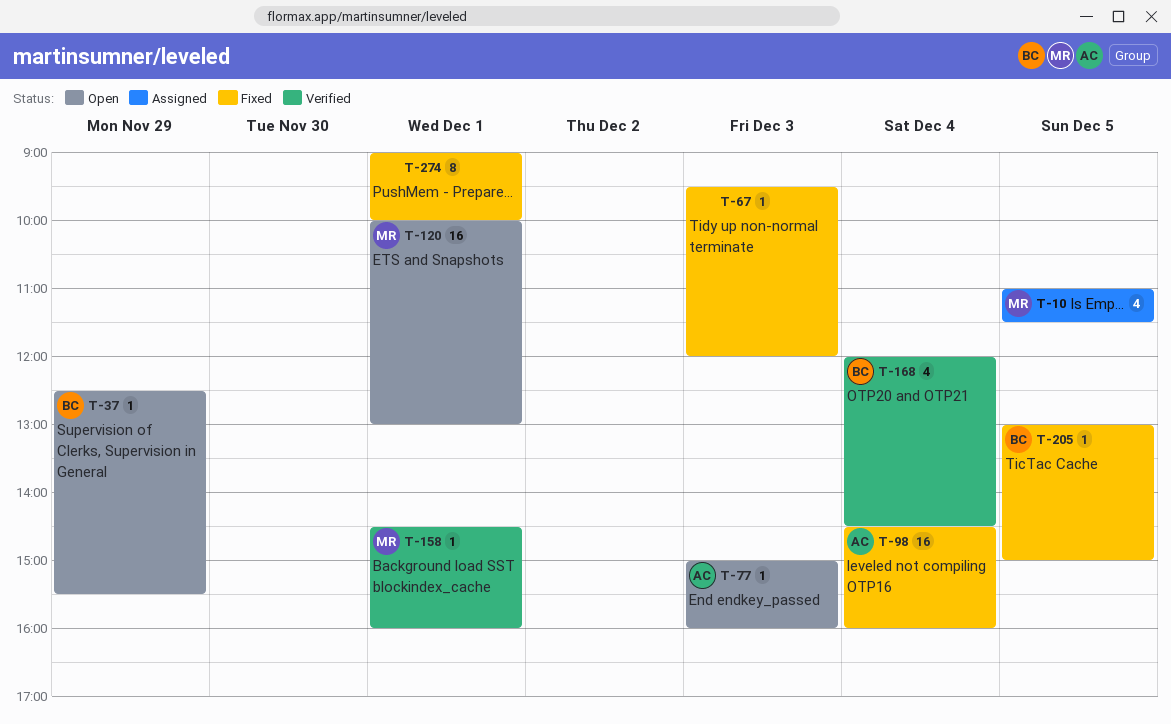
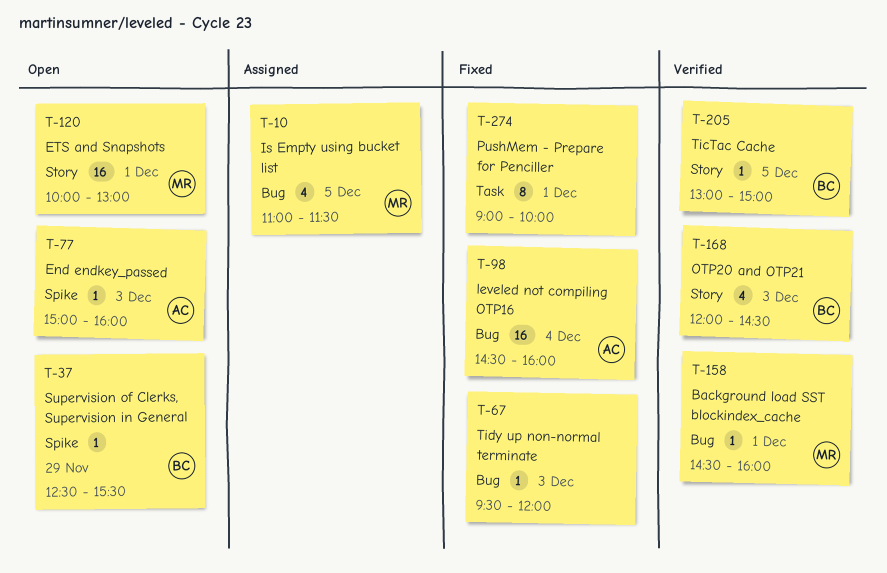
T-168, day: Dec 4 -> Dec 3
T-205, status: Fixed -> Verified

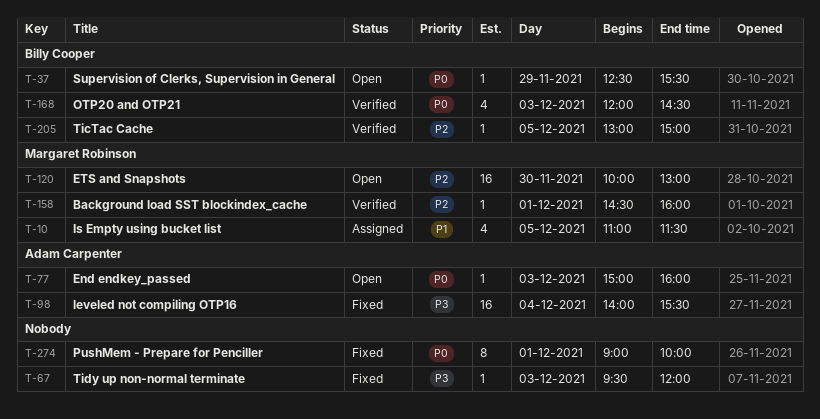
T-98, begins: 14:30 -> 14:00
T-98, ends: 16:00 -> 15:30
T-120, day: Dec 1 -> Nov 30

